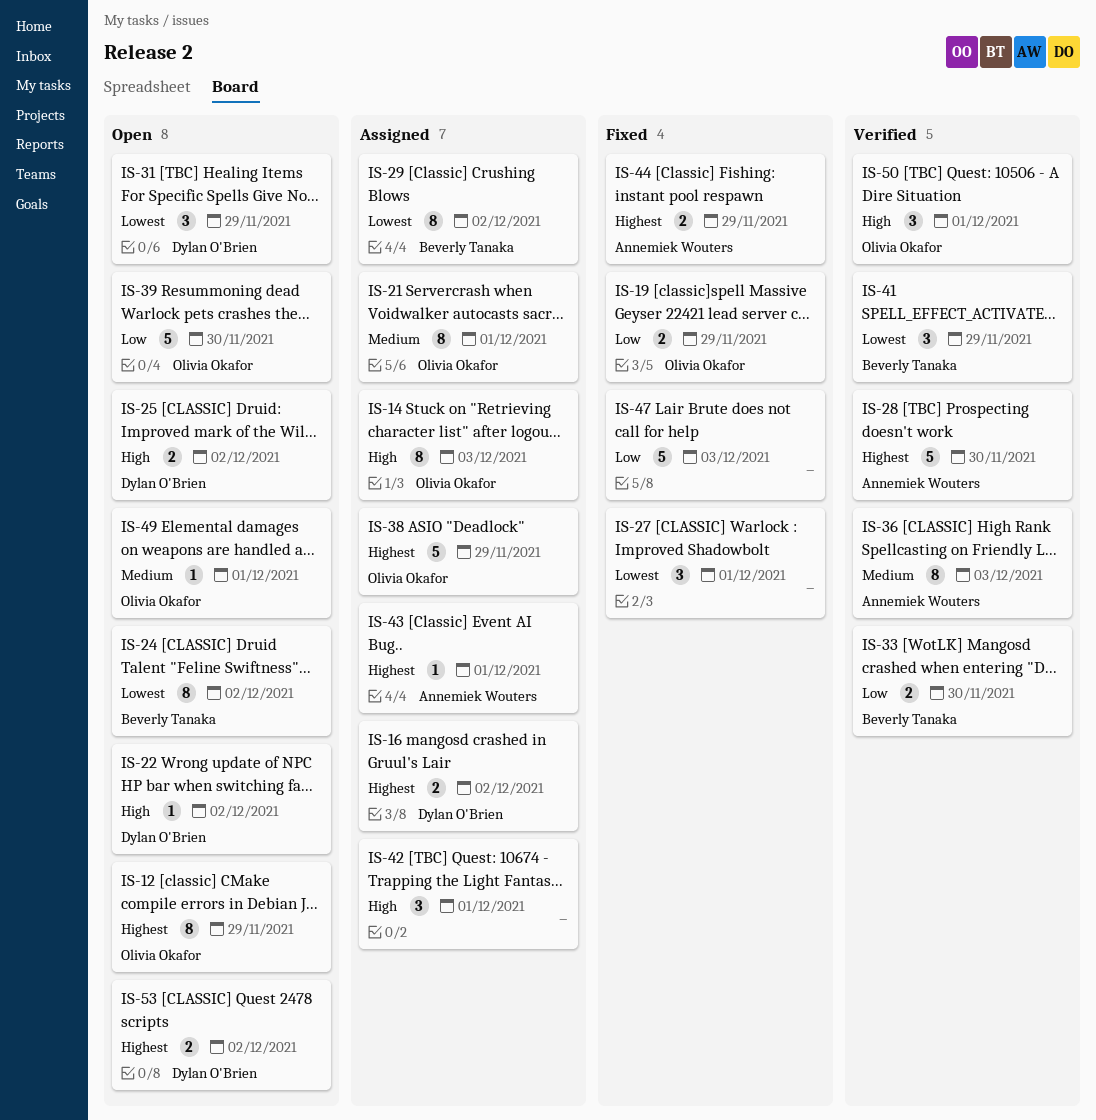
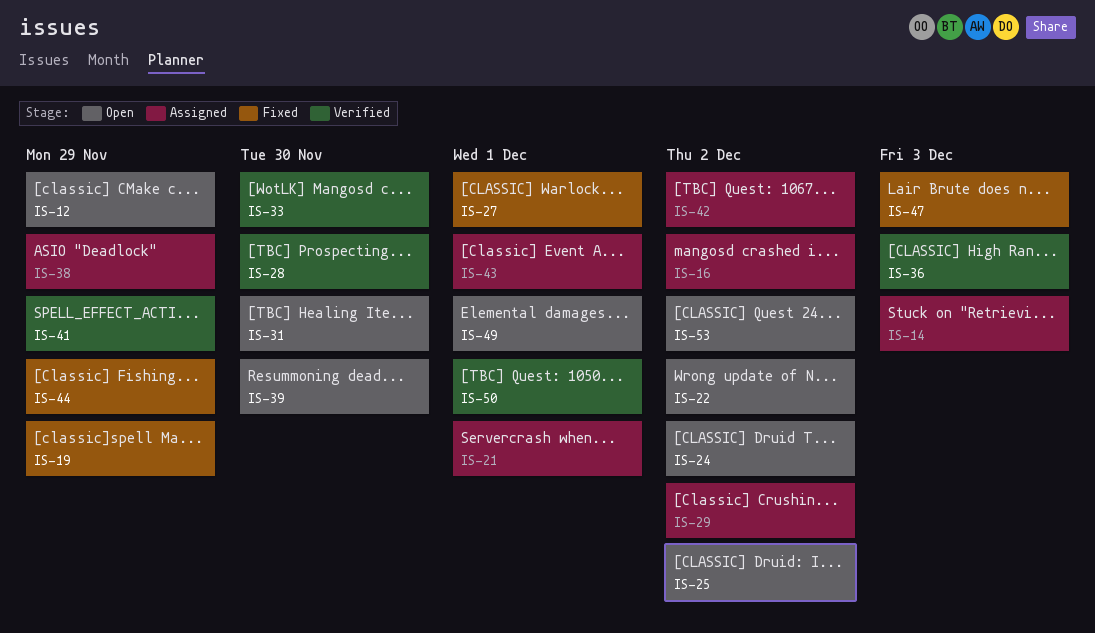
IS-31, due: Nov 29 -> Nov 30
IS-42, due: Dec 1 -> Dec 2

